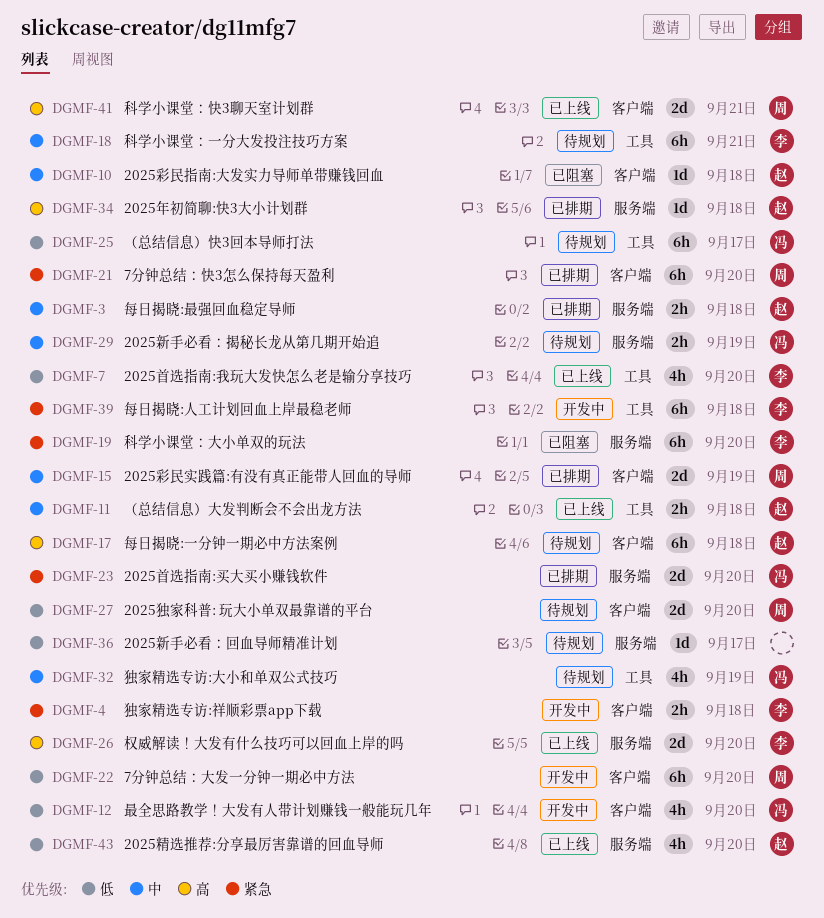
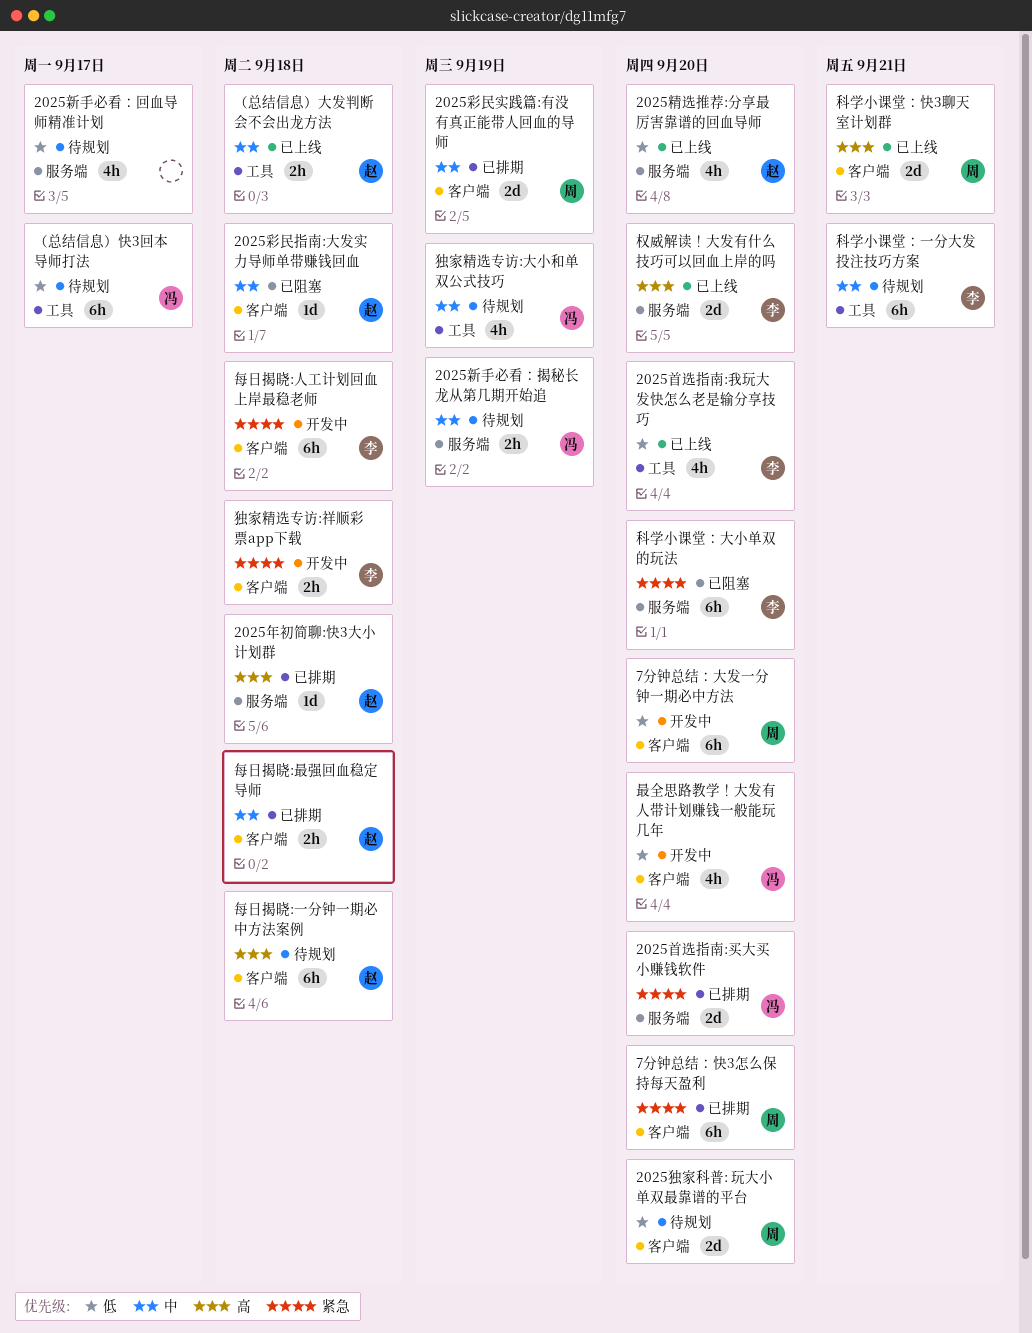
2025新手必看：回血导师精准计划, estimate: 1d -> 4h
每日揭晓:人工计划回血上岸最稳老师, label: 工具 -> 客户端
每日揭晓:最强回血稳定导师, label: 服务端 -> 客户端

